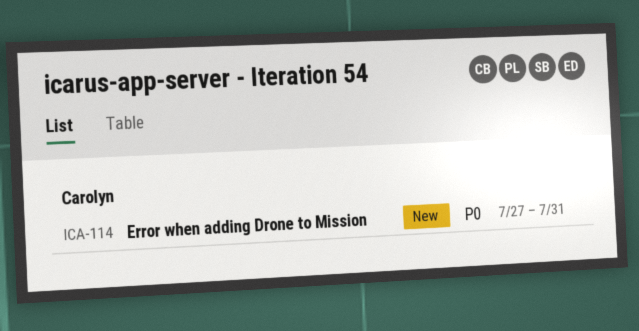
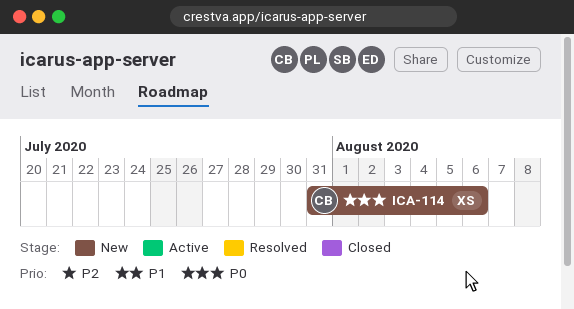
ICA-114, start: Jul 27 -> Jul 31
ICA-114, due: Jul 31 -> Aug 6

